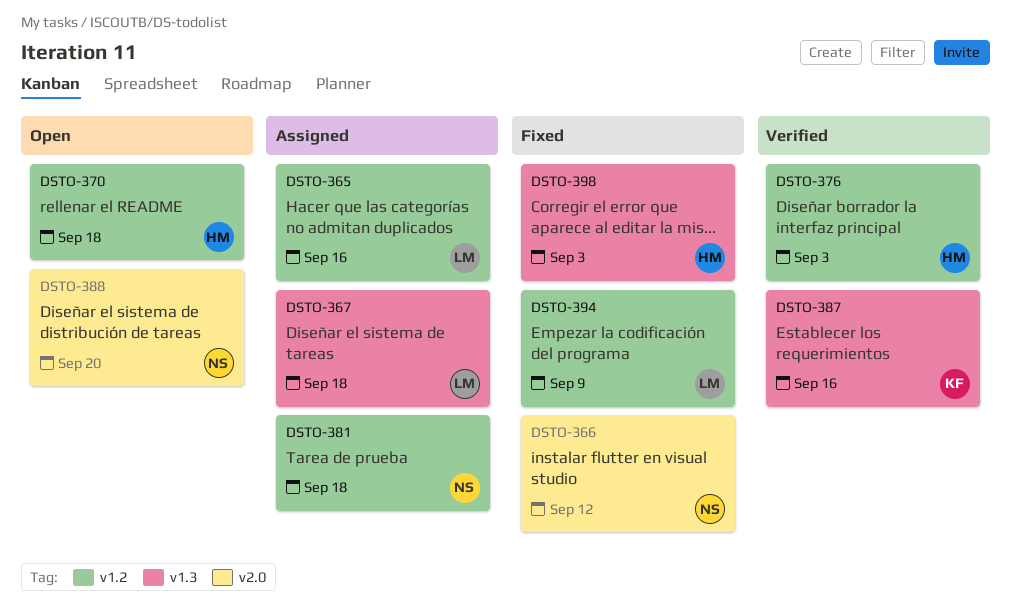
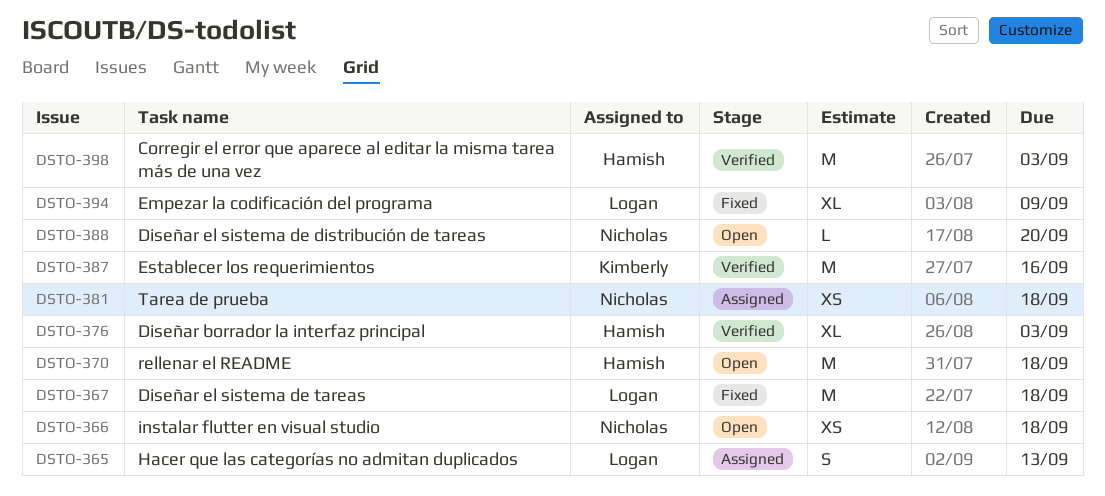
DSTO-365, due: Sep 16 -> Sep 13
DSTO-366, status: Fixed -> Open
DSTO-366, due: Sep 12 -> Sep 18
DSTO-367, status: Assigned -> Fixed
DSTO-398, status: Fixed -> Verified

